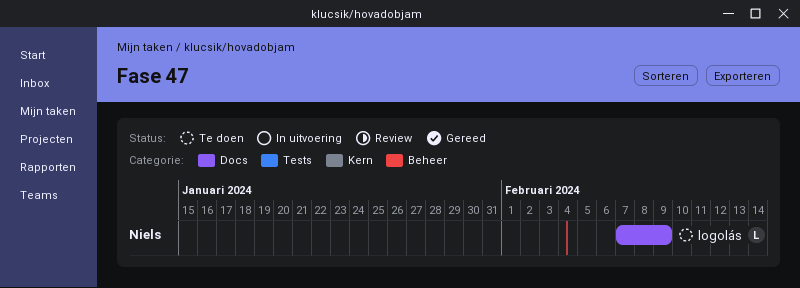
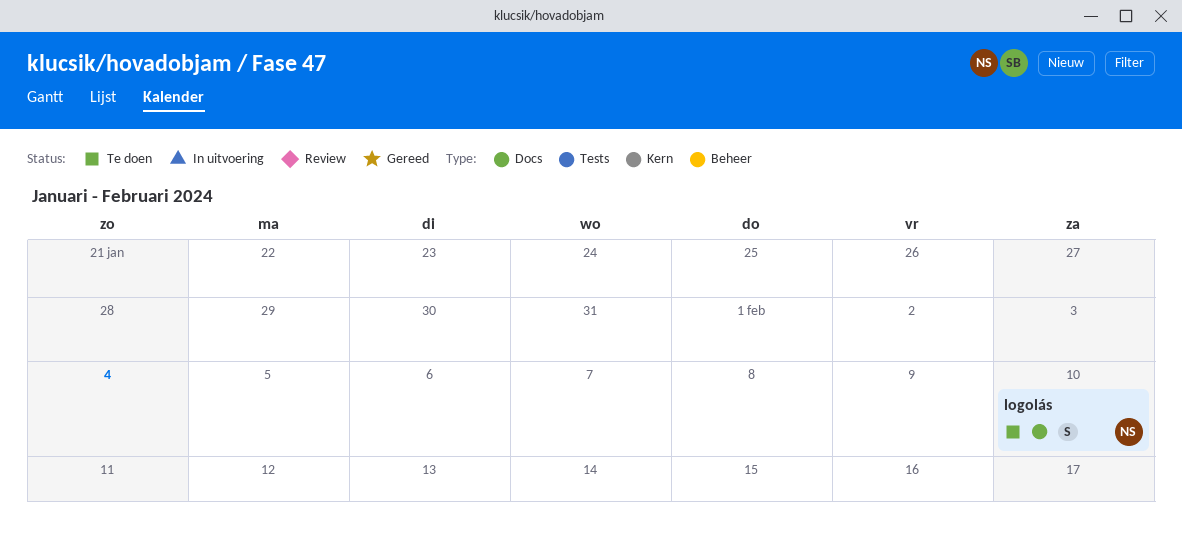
logolás, estimate: L -> S
logolás, due: Feb 9 -> Feb 10

